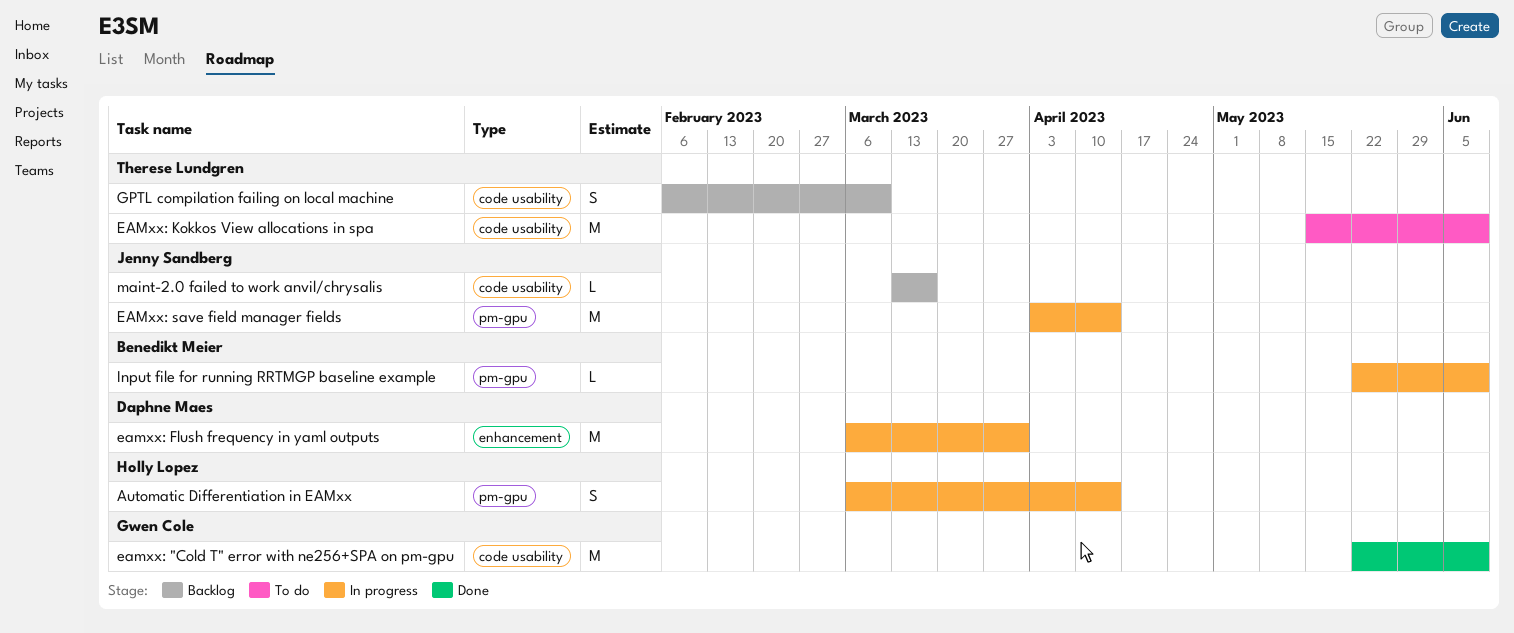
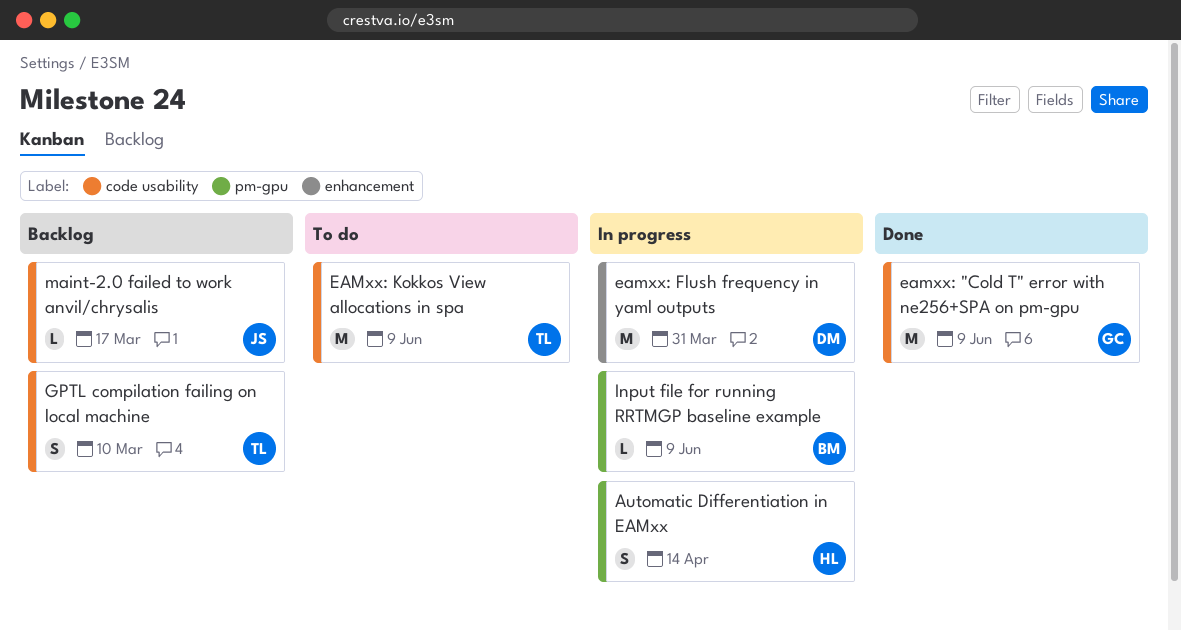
EAMxx: save field manager fields: present -> none

